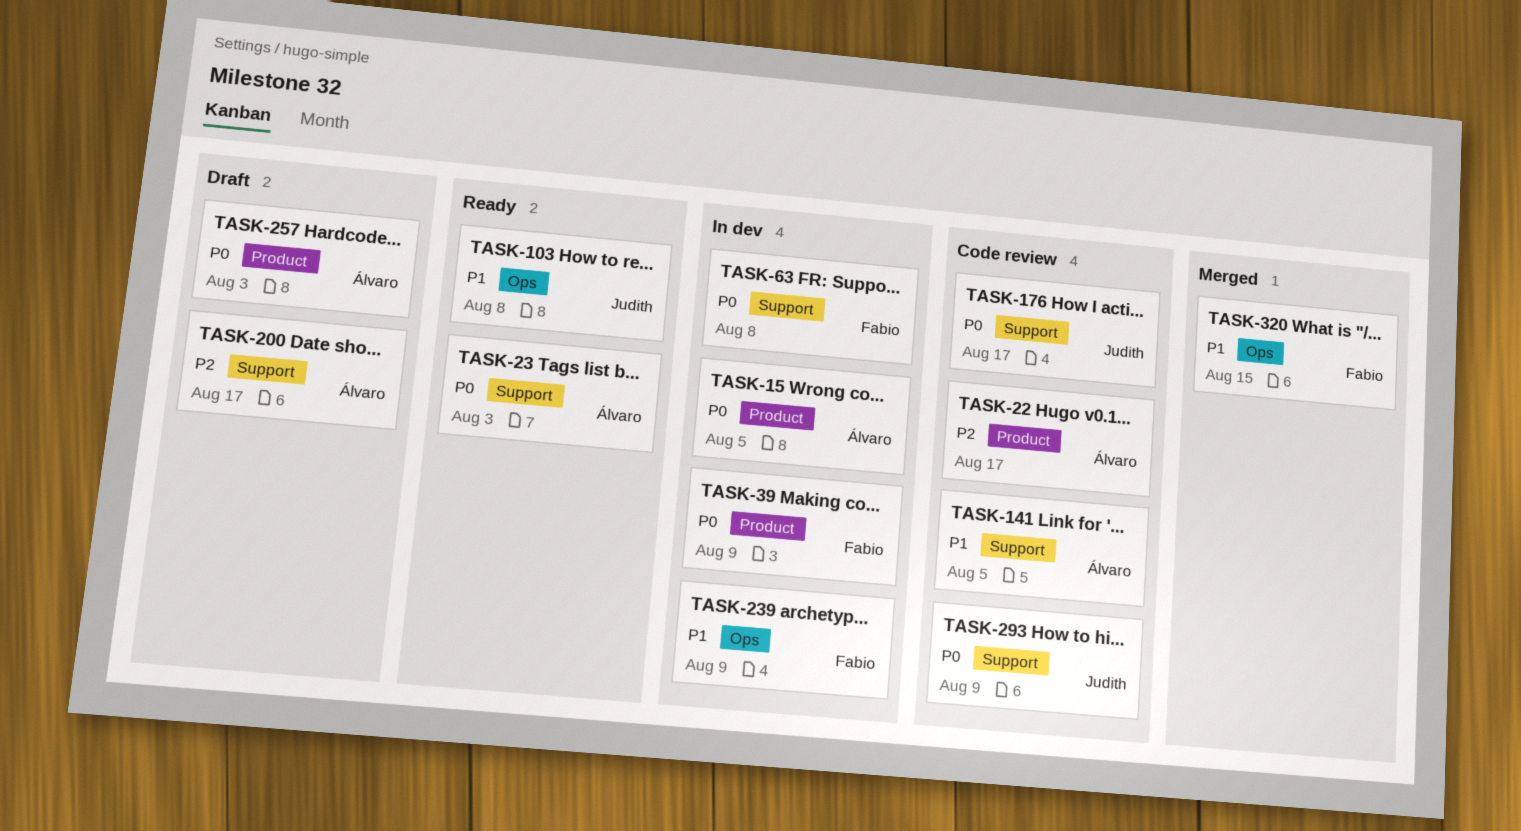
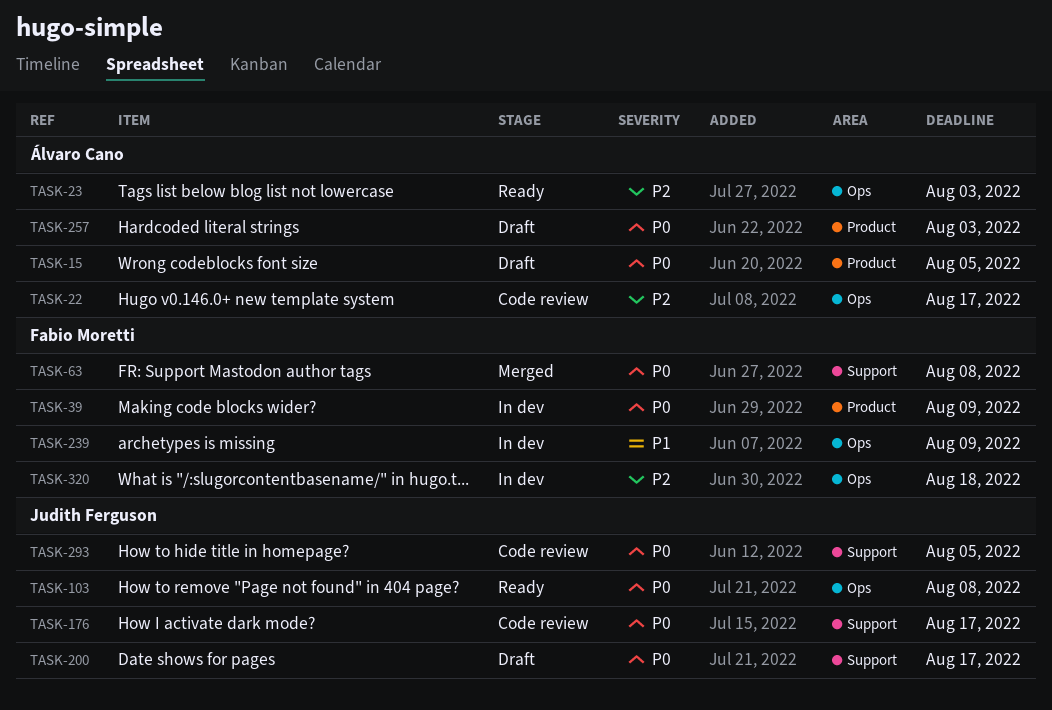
TASK-15, status: In dev -> Draft
TASK-22, label: Product -> Ops
TASK-23, priority: P0 -> P2
TASK-23, label: Support -> Ops
TASK-63, status: In dev -> Merged
TASK-103, priority: P1 -> P0
TASK-141: present -> none
TASK-200, owner: Álvaro Cano -> Judith Ferguson
TASK-200, priority: P2 -> P0
TASK-293, due: Aug 9 -> Aug 5
TASK-320, status: Merged -> In dev
TASK-320, priority: P1 -> P2
TASK-320, due: Aug 15 -> Aug 18

